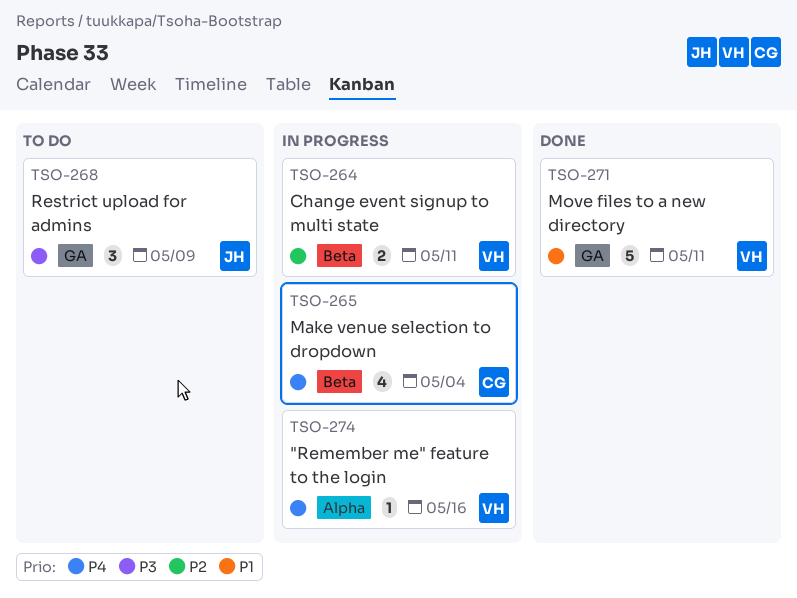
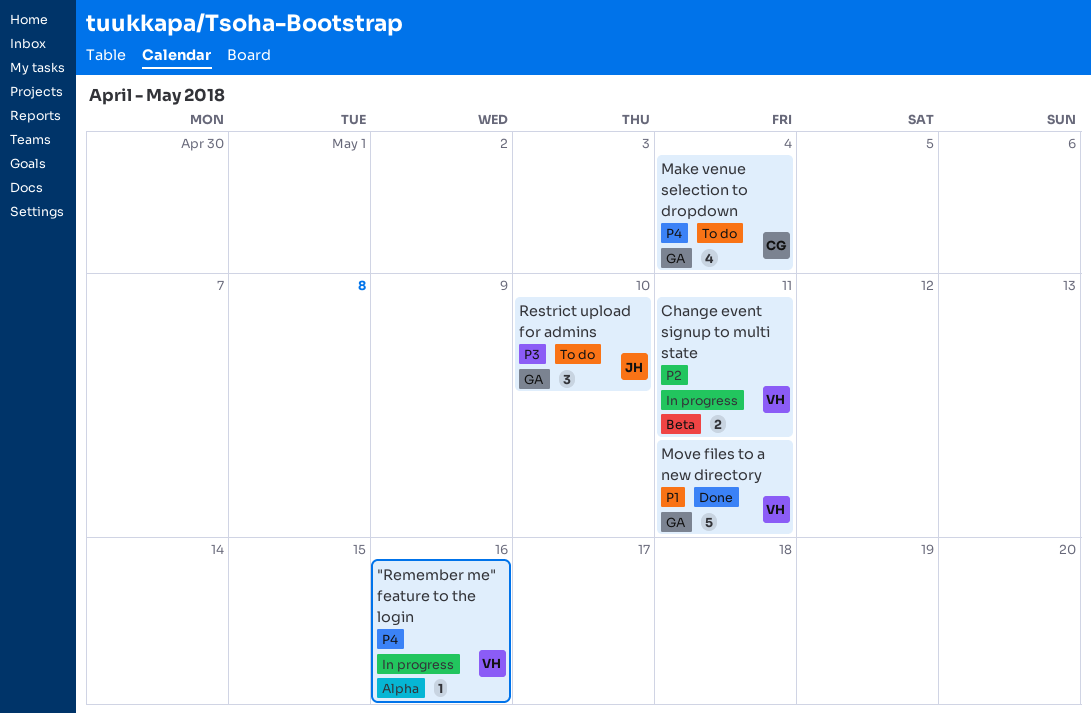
Make venue selection to dropdown, status: In progress -> To do
Make venue selection to dropdown, label: Beta -> GA
Restrict upload for admins, due: May 9 -> May 10

